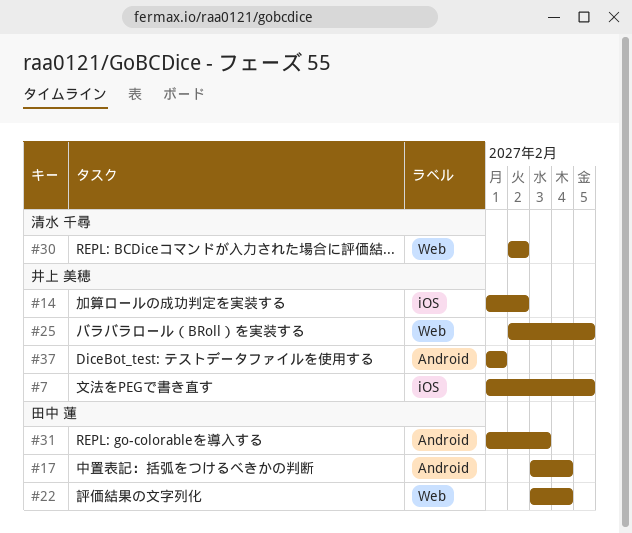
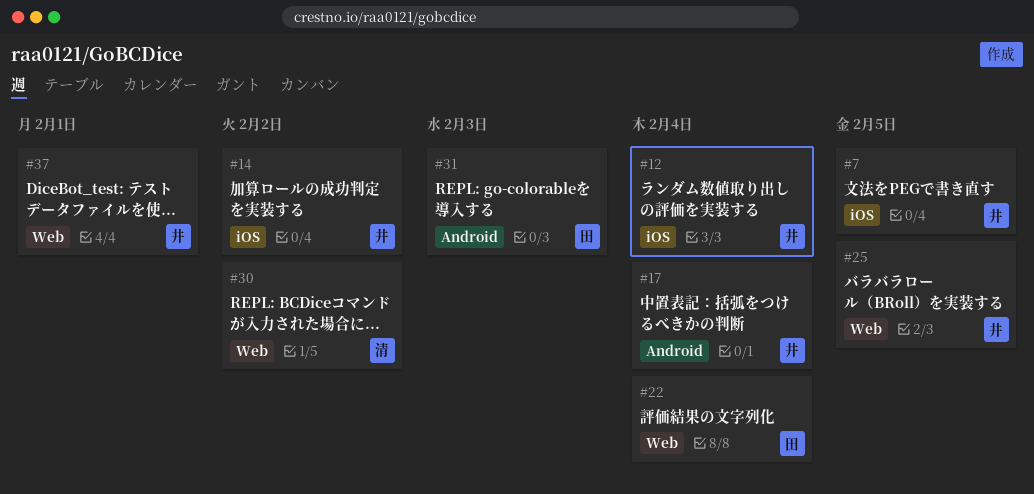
#12: none -> present
#17, owner: 田中 蓮 -> 井上 美穂
#37, label: Android -> Web

